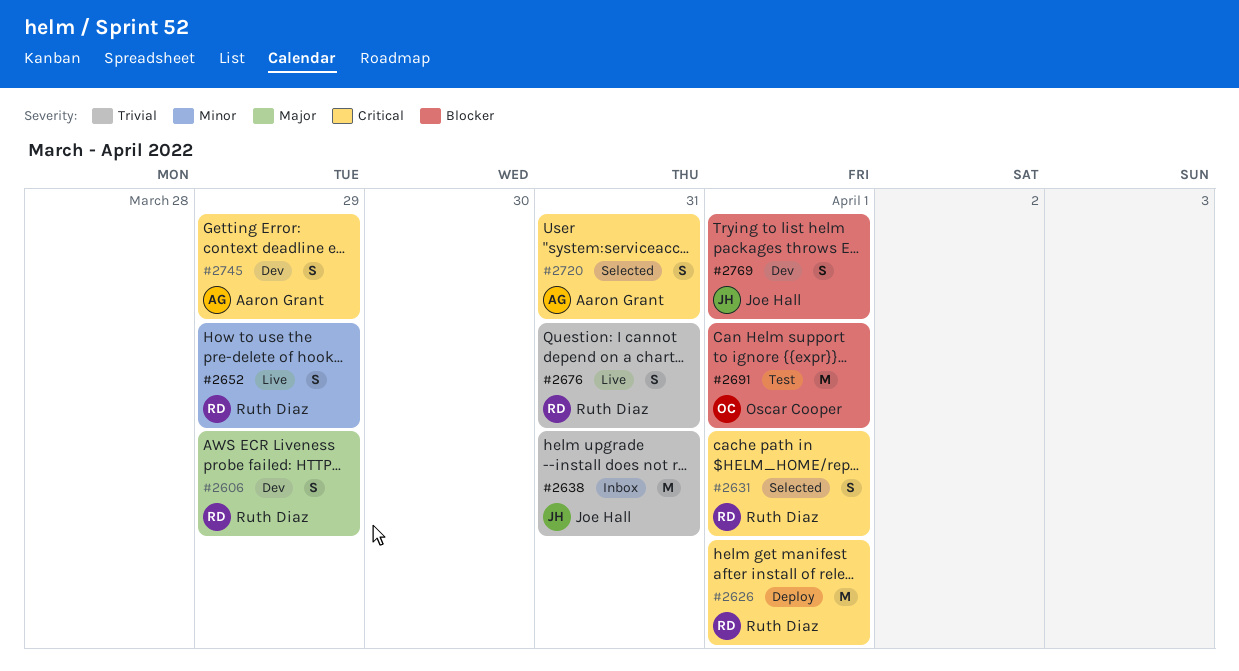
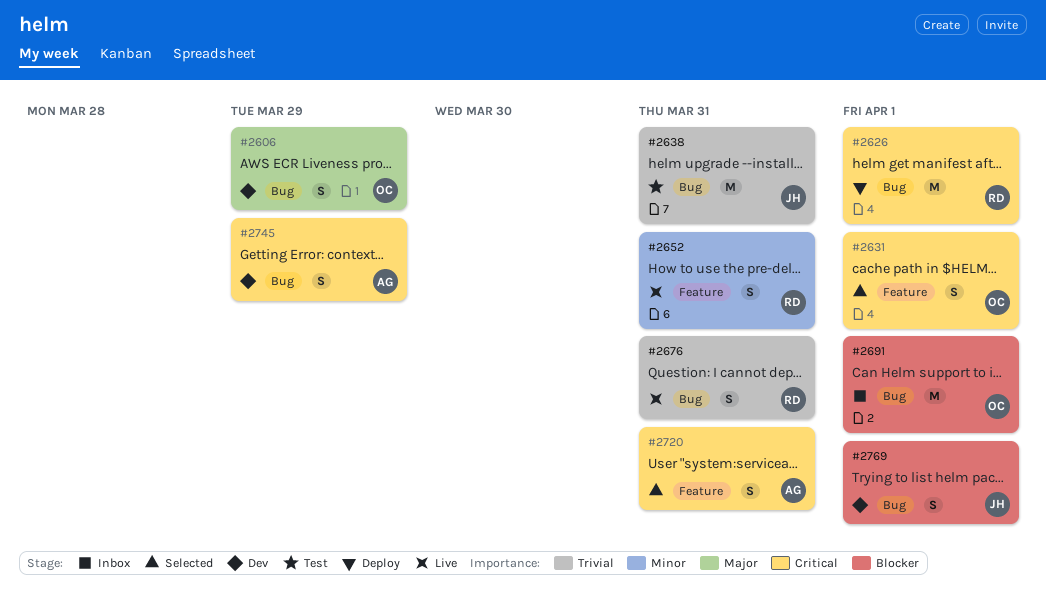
#2606, owner: Ruth Diaz -> Oscar Cooper
#2631, owner: Ruth Diaz -> Oscar Cooper
#2638, status: Inbox -> Test
#2652, due: Mar 29 -> Mar 31
#2691, status: Test -> Inbox

